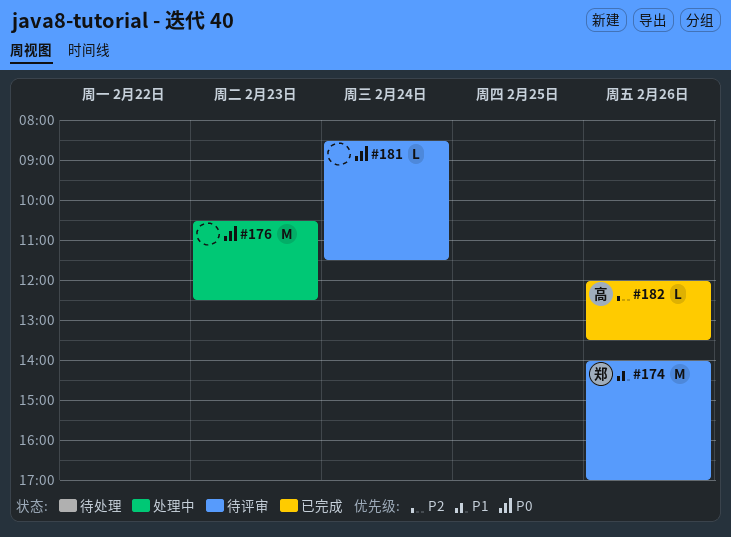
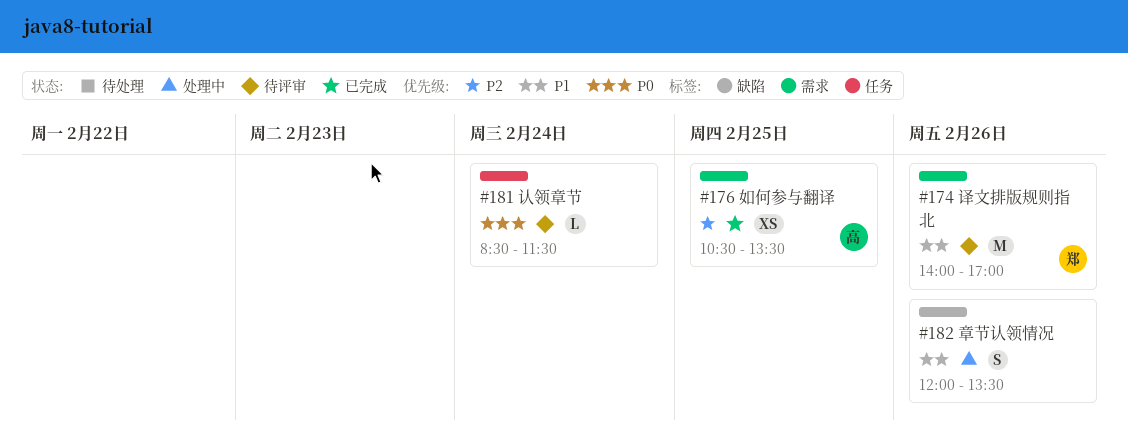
#176, status: 处理中 -> 已完成
#176, owner: none -> 高
#176, priority: P0 -> P2
#176, estimate: M -> XS
#176, day: Feb 23 -> Feb 25
#176, ends: 12:30 -> 13:30
#182, status: 已完成 -> 处理中
#182, owner: 高 -> none
#182, priority: P2 -> P1
#182, estimate: L -> S

